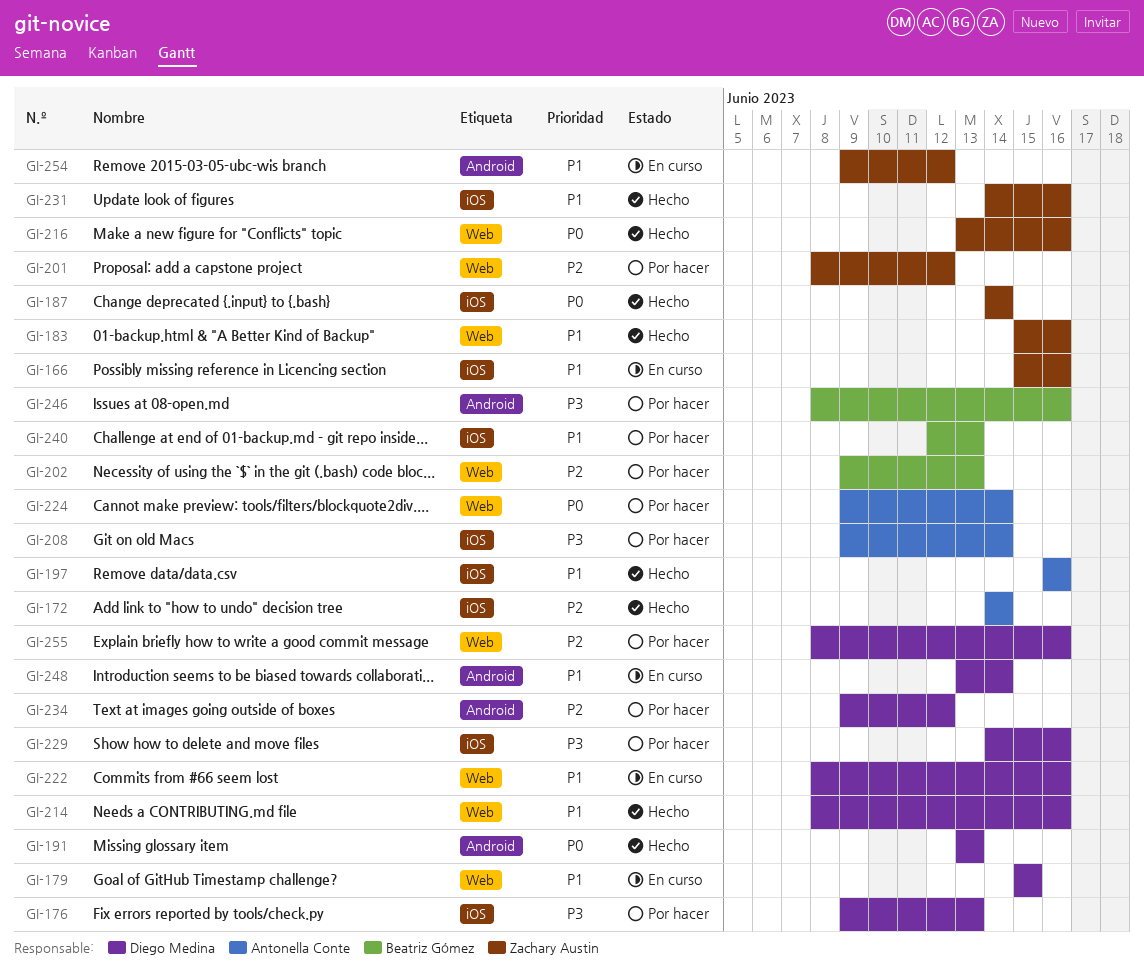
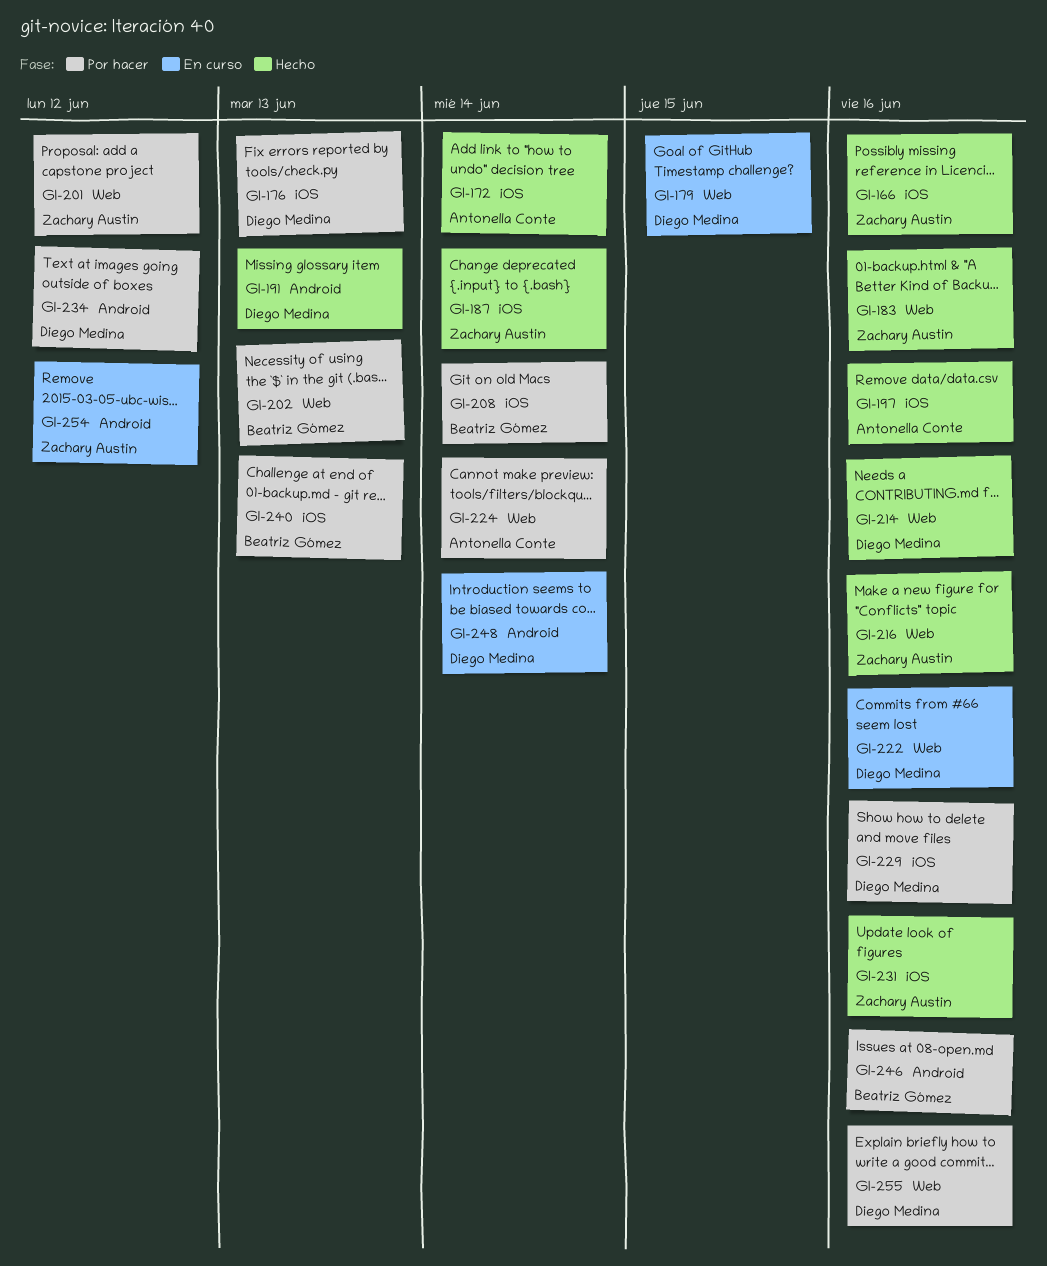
GI-166, status: En curso -> Hecho
GI-208, owner: Antonella Conte -> Beatriz Gómez

